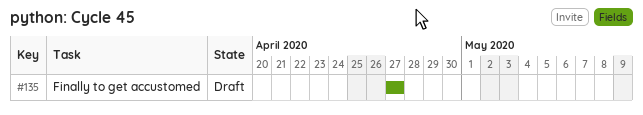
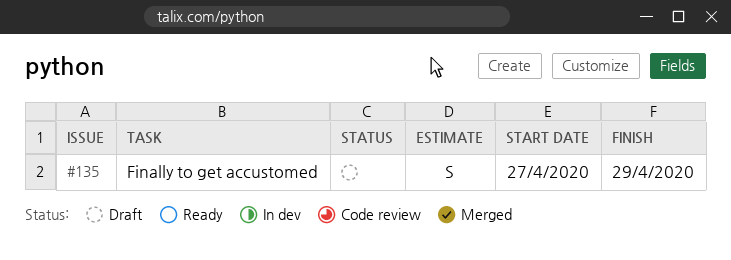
#135, due: Apr 27 -> Apr 29

